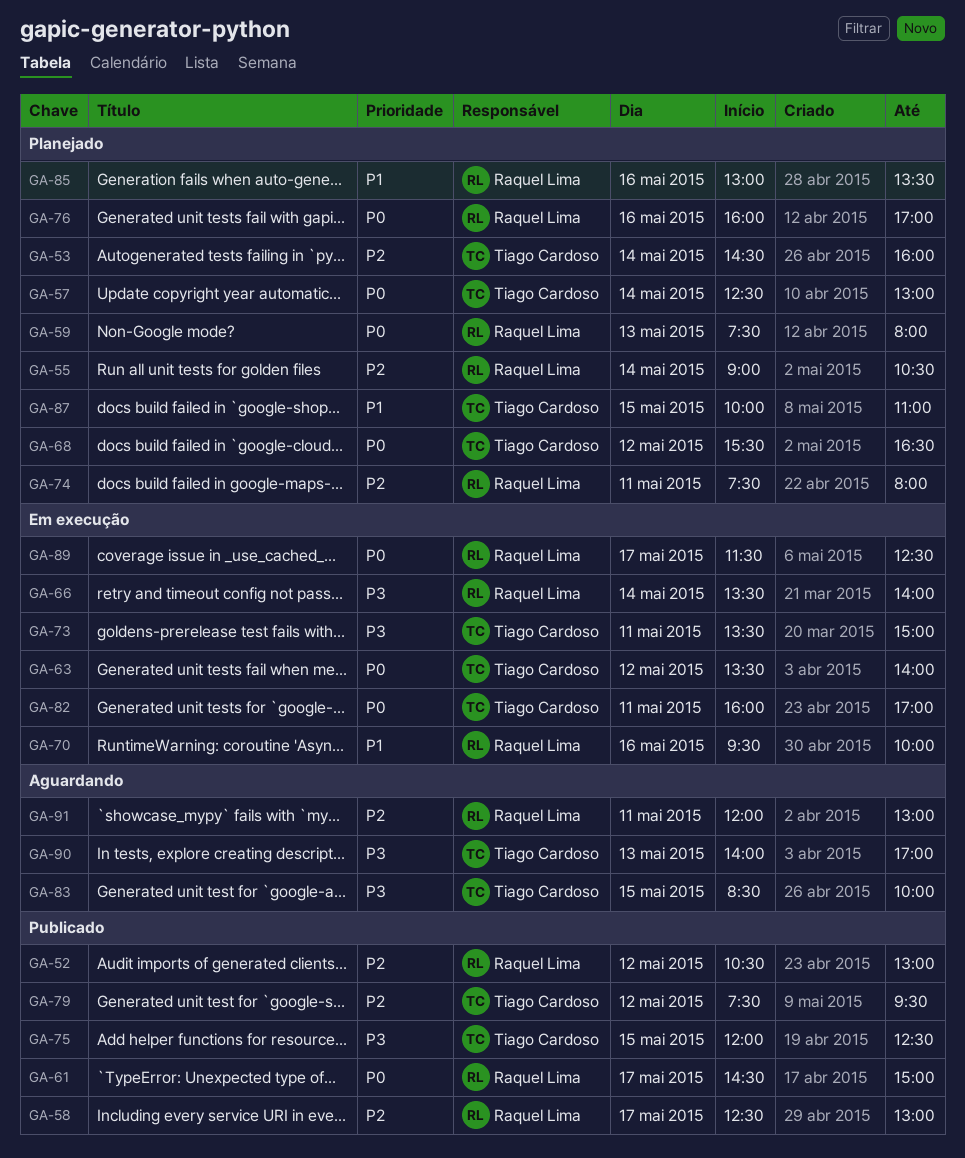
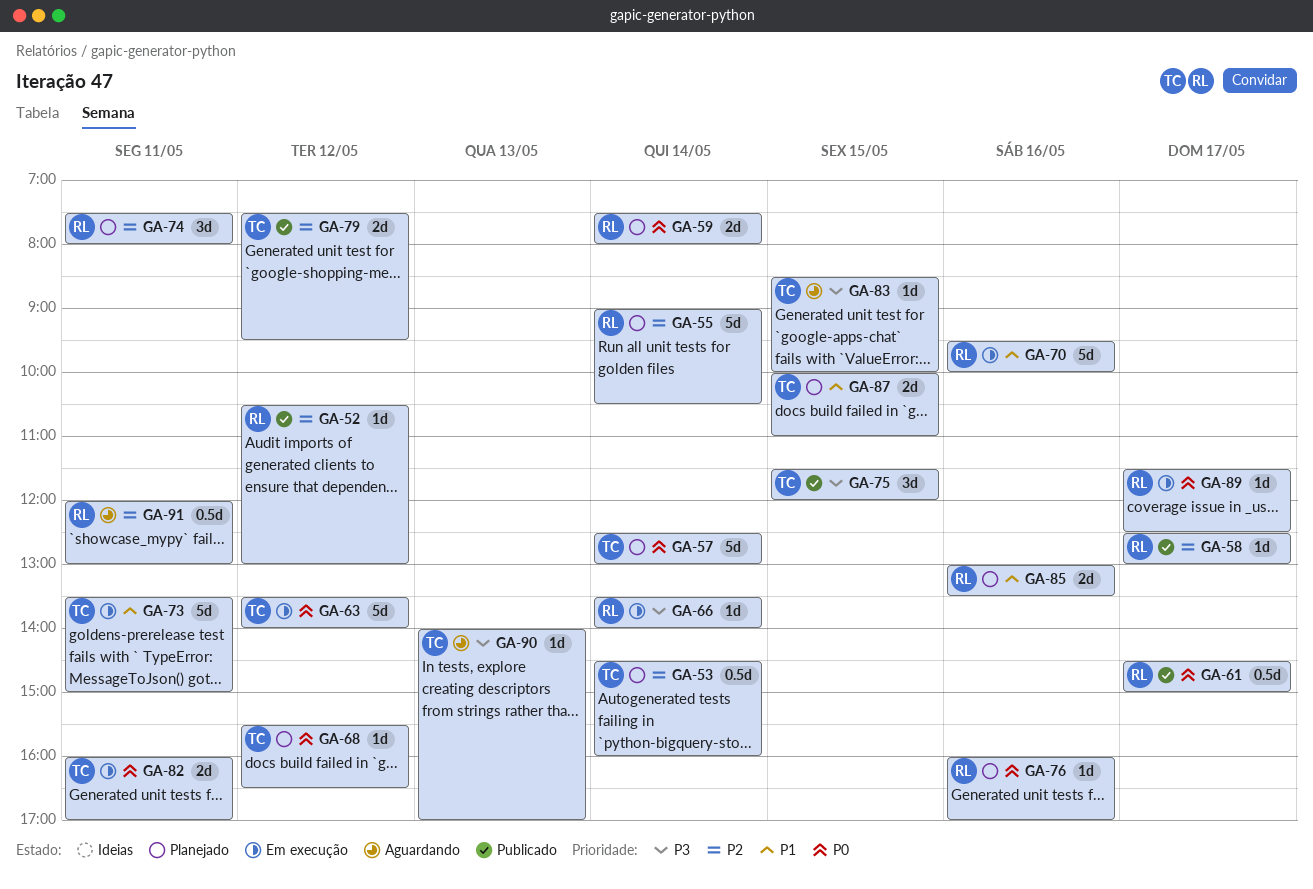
GA-59, day: May 13 -> May 14
GA-73, priority: P3 -> P1
GA-75, begins: 12:00 -> 11:30
GA-75, ends: 12:30 -> 12:00

